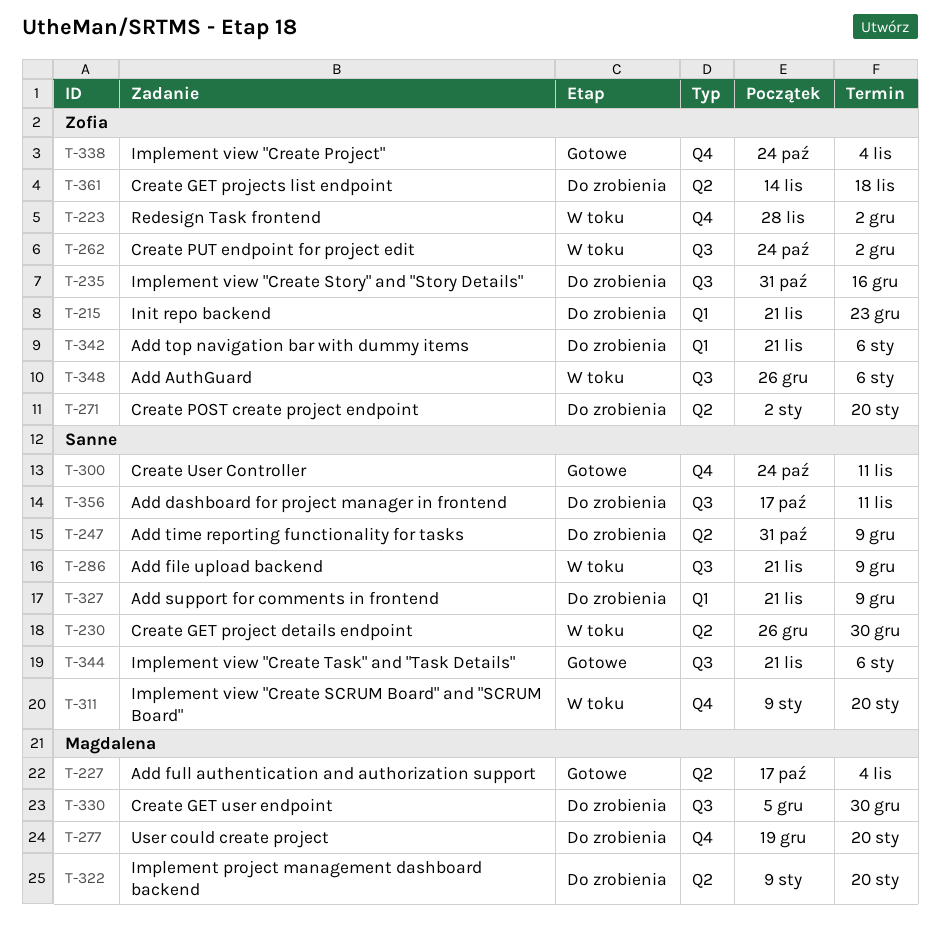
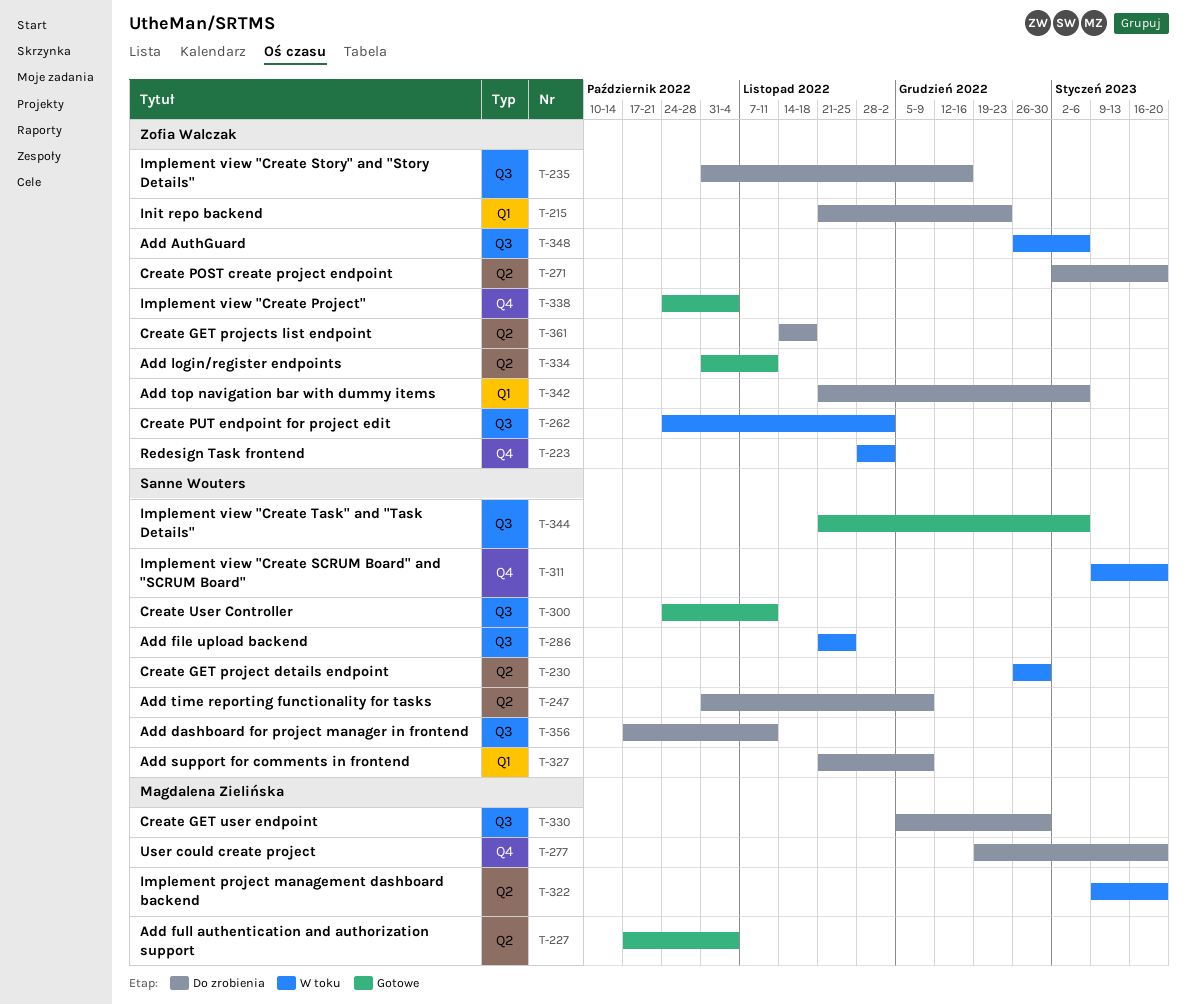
T-286, due: Dec 9 -> Nov 25
T-300, label: Q4 -> Q3
T-322, status: Do zrobienia -> W toku
T-334: none -> present

